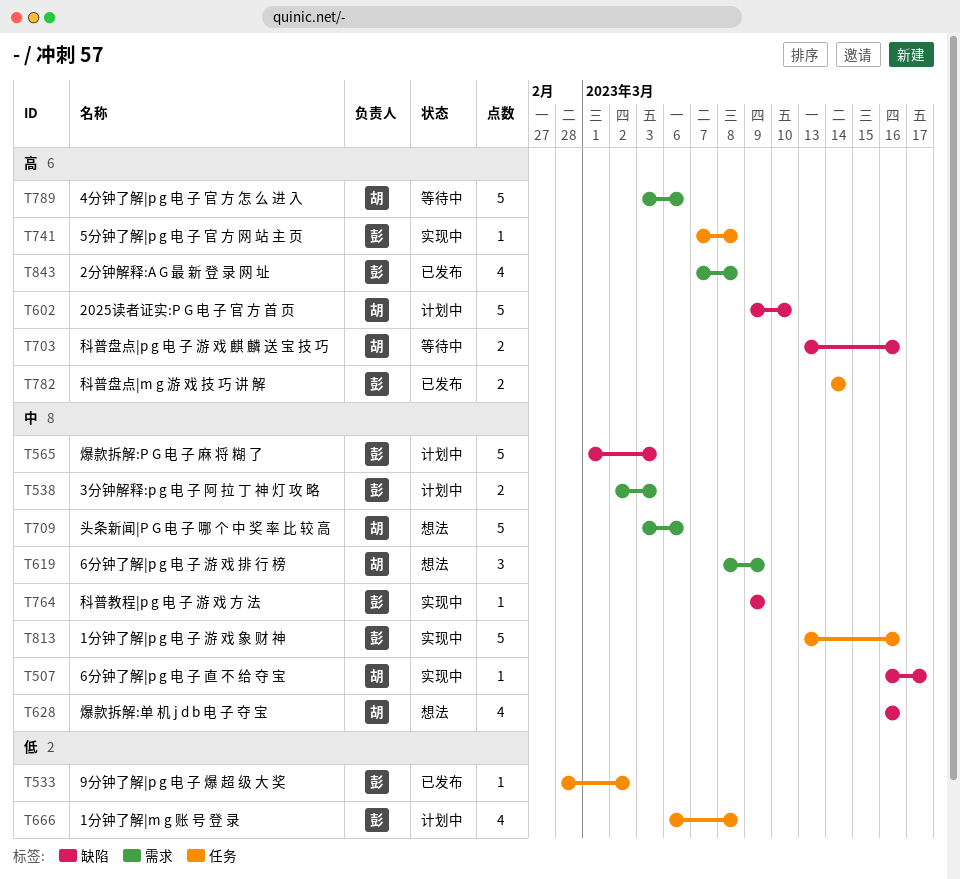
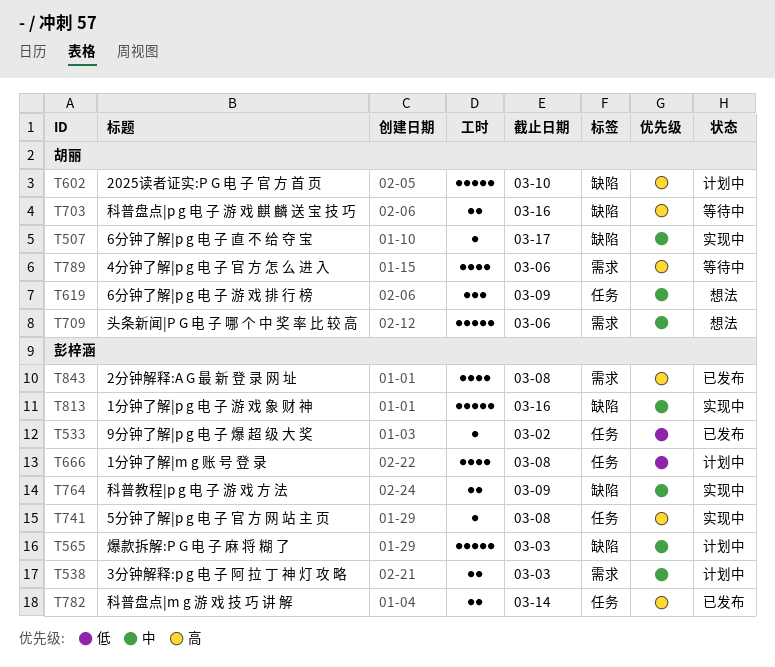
T619, label: 需求 -> 任务
T628: present -> none
T764, estimate: 1 -> 2
T789, estimate: 5 -> 4
T813, label: 任务 -> 缺陷

